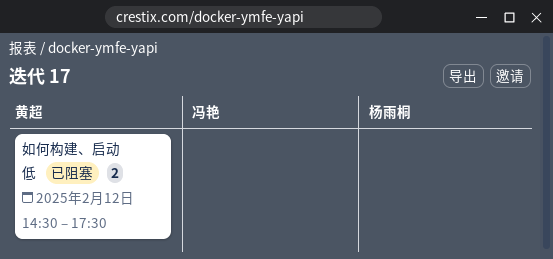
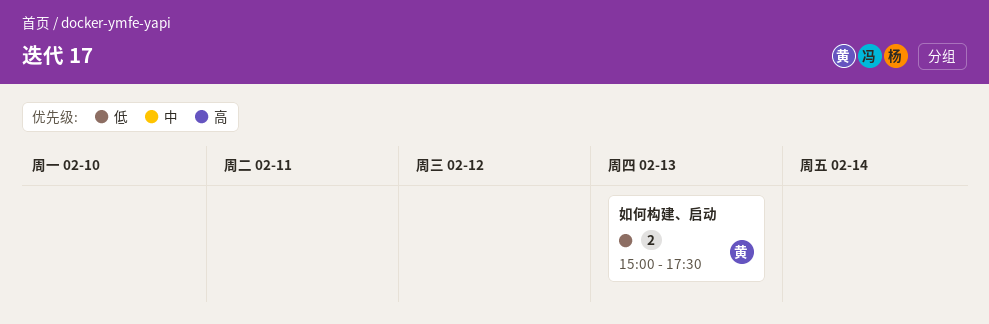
如何构建、启动, day: Feb 12 -> Feb 13
如何构建、启动, begins: 14:30 -> 15:00

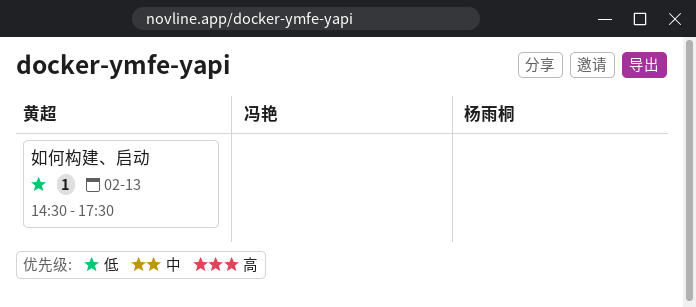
如何构建、启动, estimate: 2 -> 1
如何构建、启动, begins: 15:00 -> 14:30

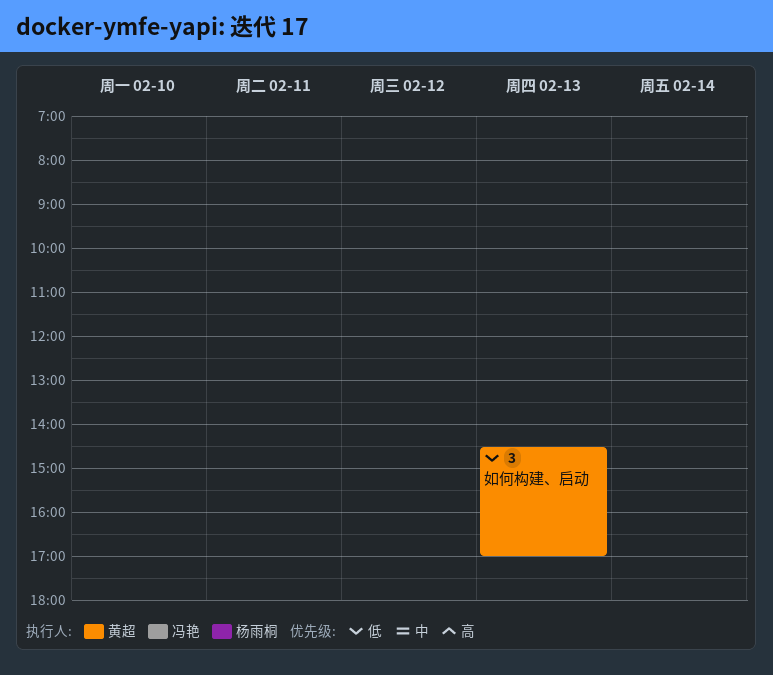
如何构建、启动, estimate: 1 -> 3
如何构建、启动, ends: 17:30 -> 17:00

